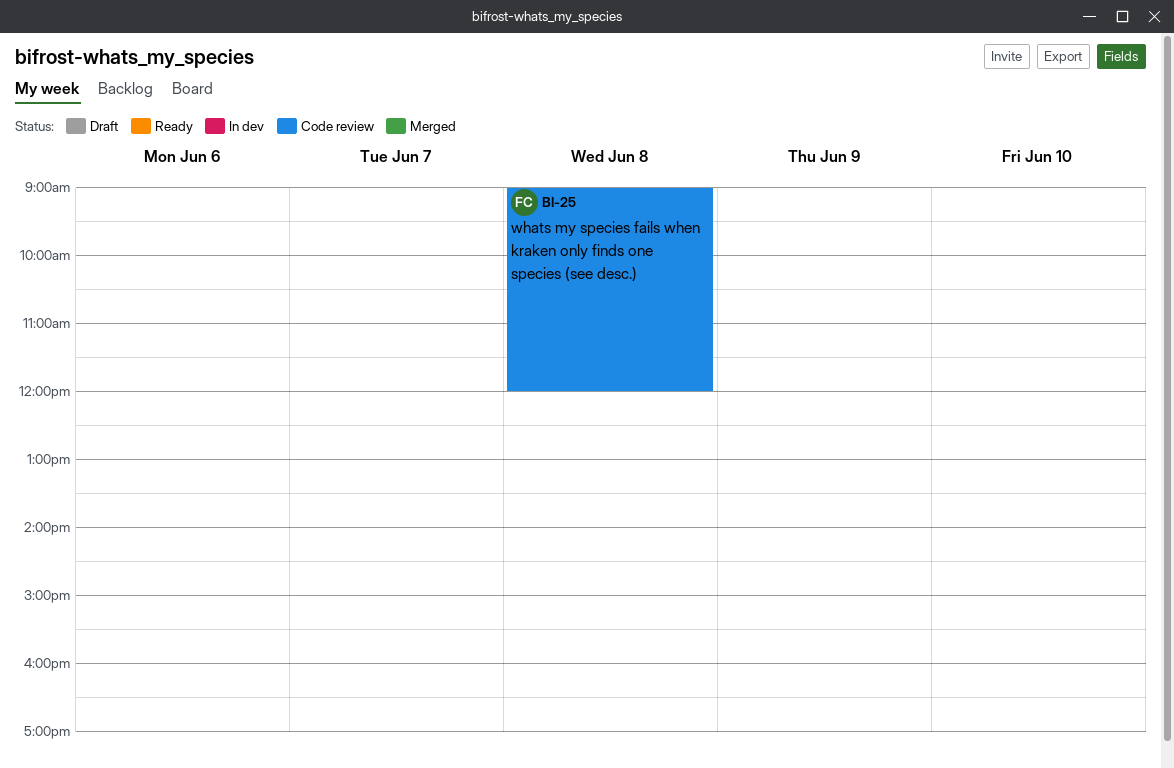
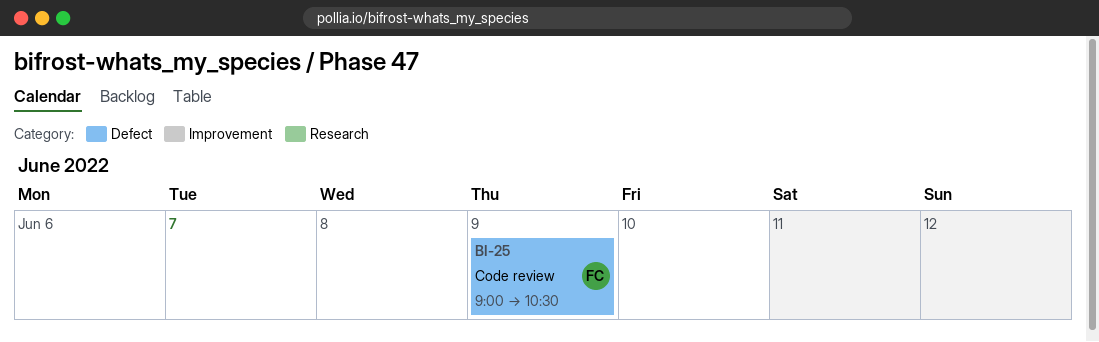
BI-25, day: Jun 8 -> Jun 9
BI-25, ends: 12:00 -> 10:30

